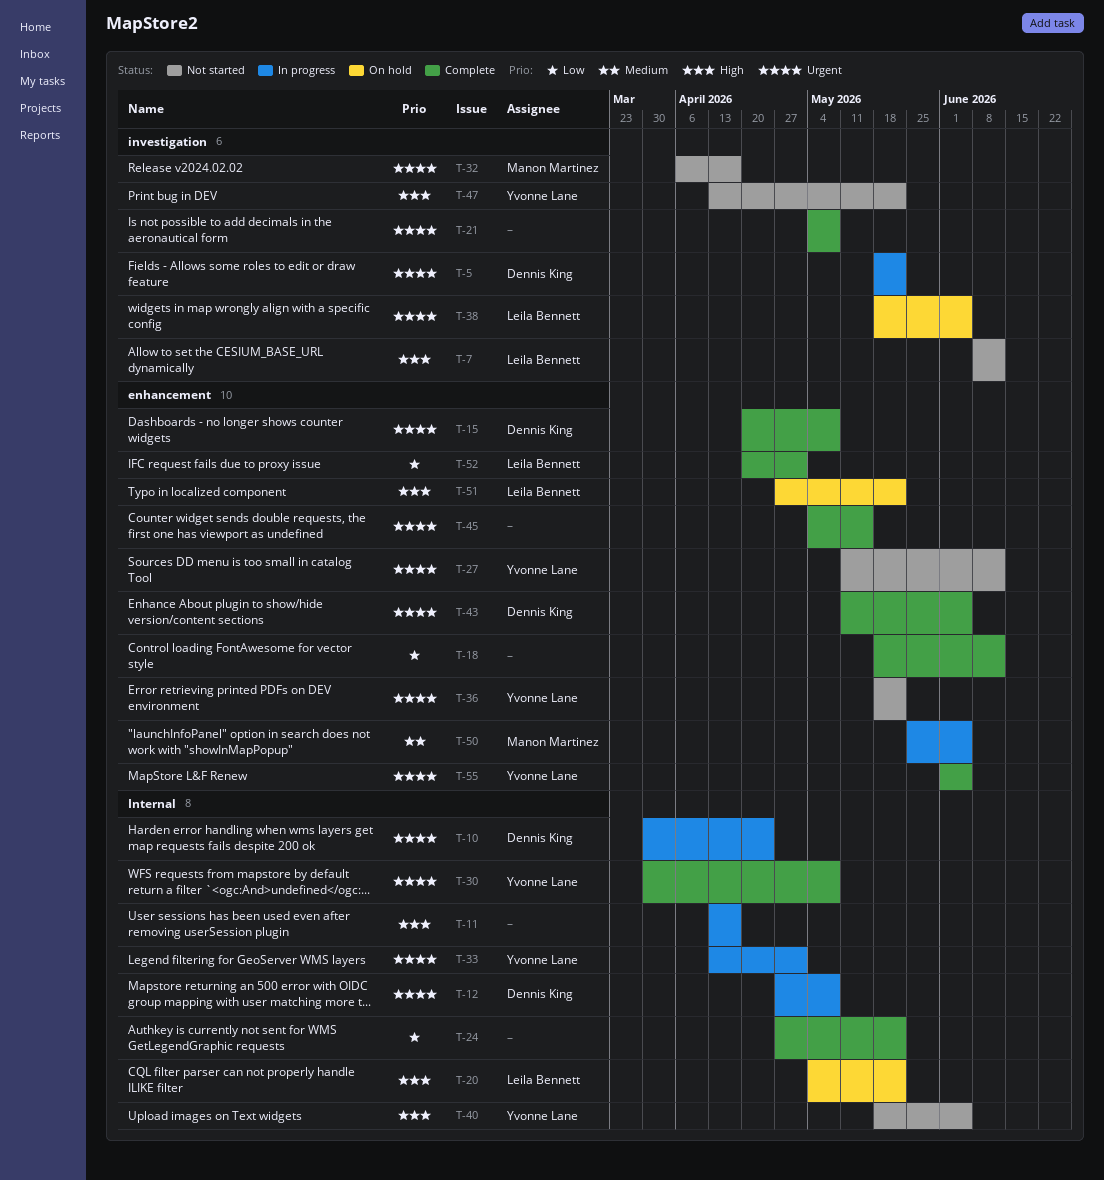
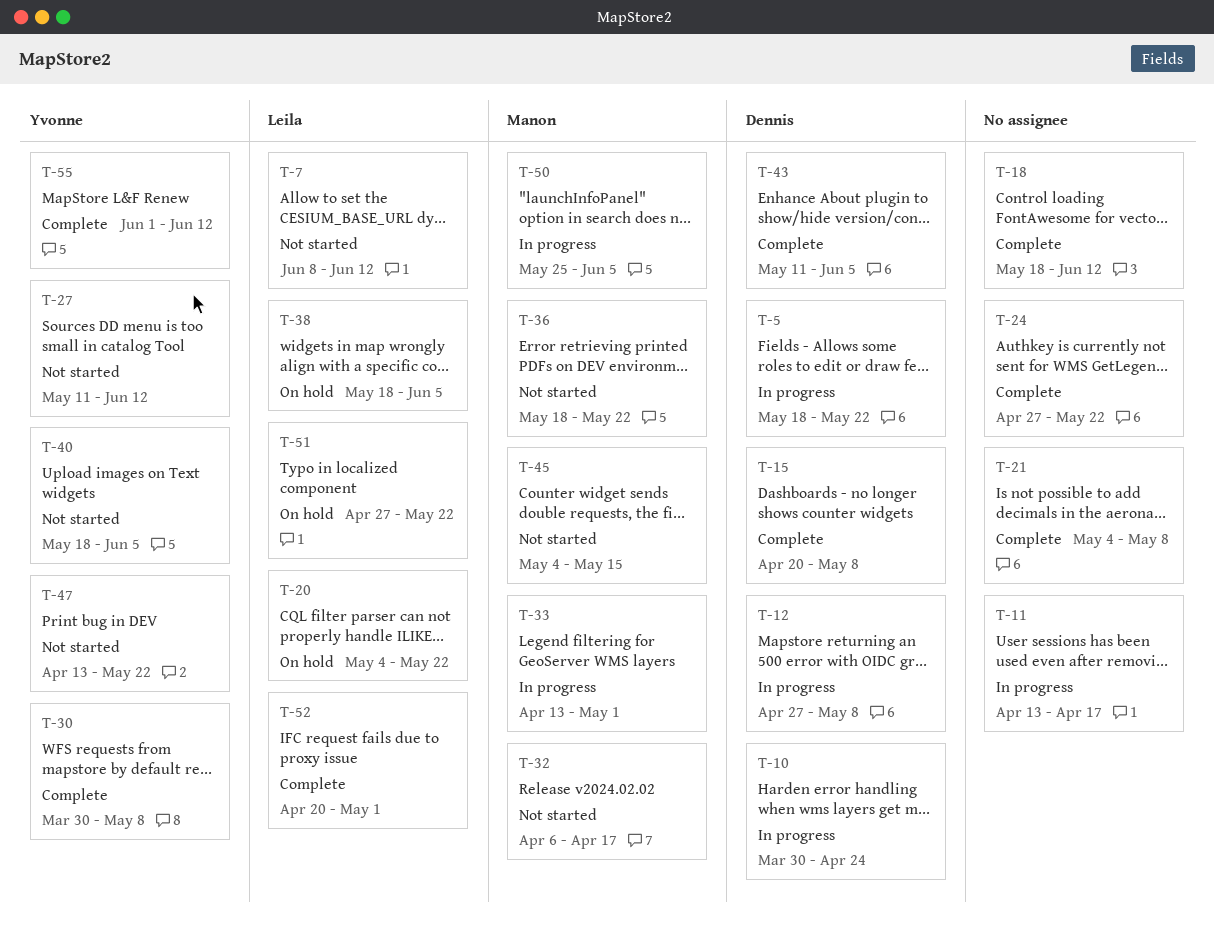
T-33, owner: Yvonne Lane -> Manon Martinez
T-36, owner: Yvonne Lane -> Manon Martinez
T-45, status: Complete -> Not started
T-45, owner: none -> Manon Martinez
T-55, due: Jun 5 -> Jun 12

